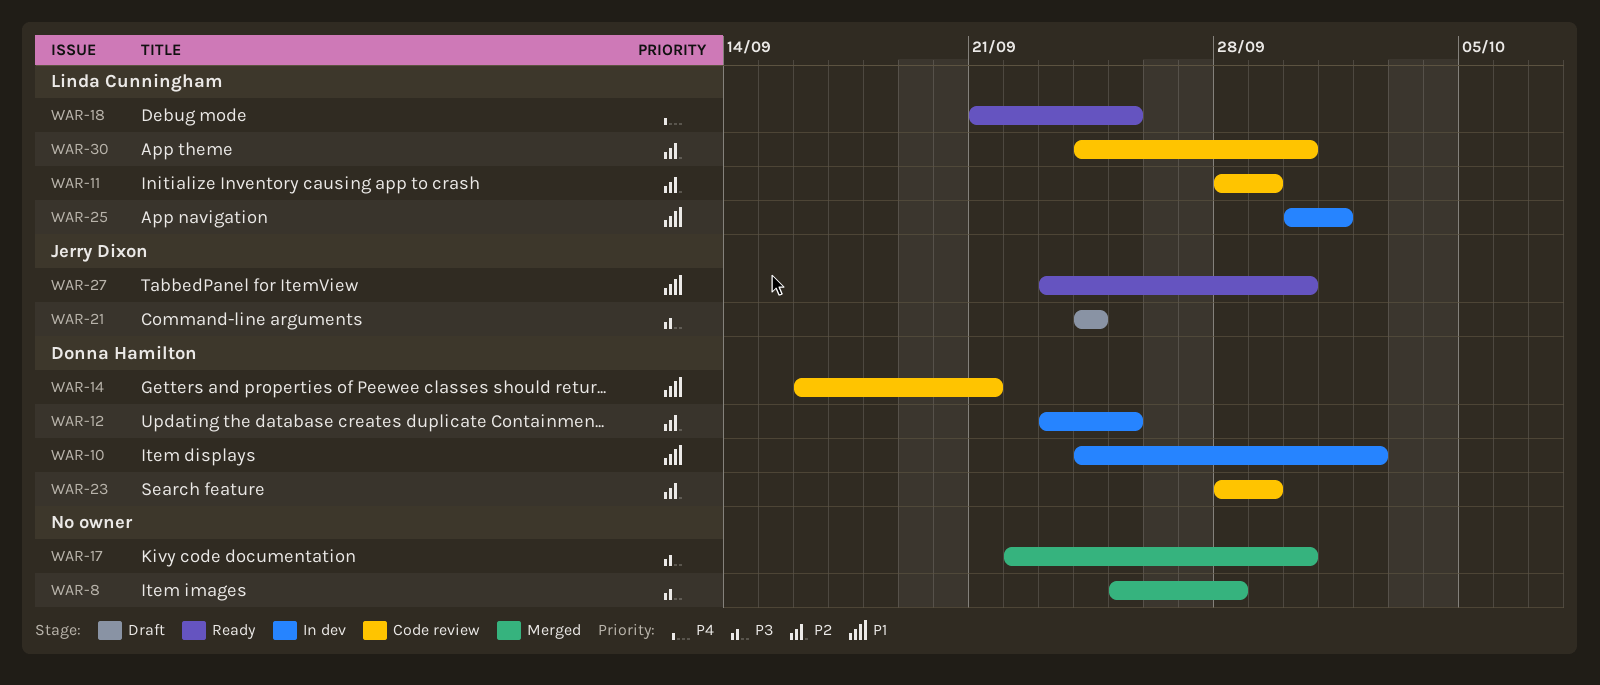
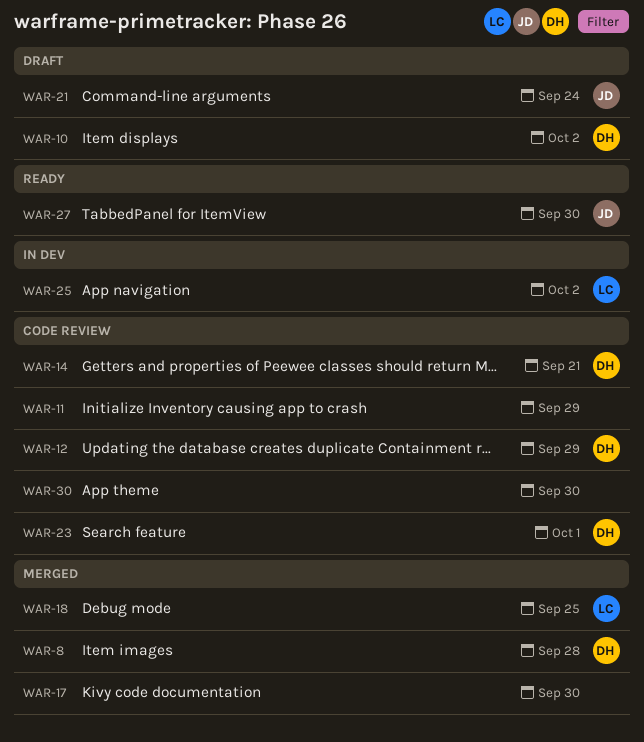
WAR-8, owner: none -> Donna Hamilton
WAR-10, status: In dev -> Draft
WAR-11, owner: Linda Cunningham -> none
WAR-12, status: In dev -> Code review
WAR-12, due: Sep 25 -> Sep 29
WAR-18, status: Ready -> Merged
WAR-23, due: Sep 29 -> Oct 1
WAR-25, due: Oct 1 -> Oct 2
WAR-30, owner: Linda Cunningham -> none

